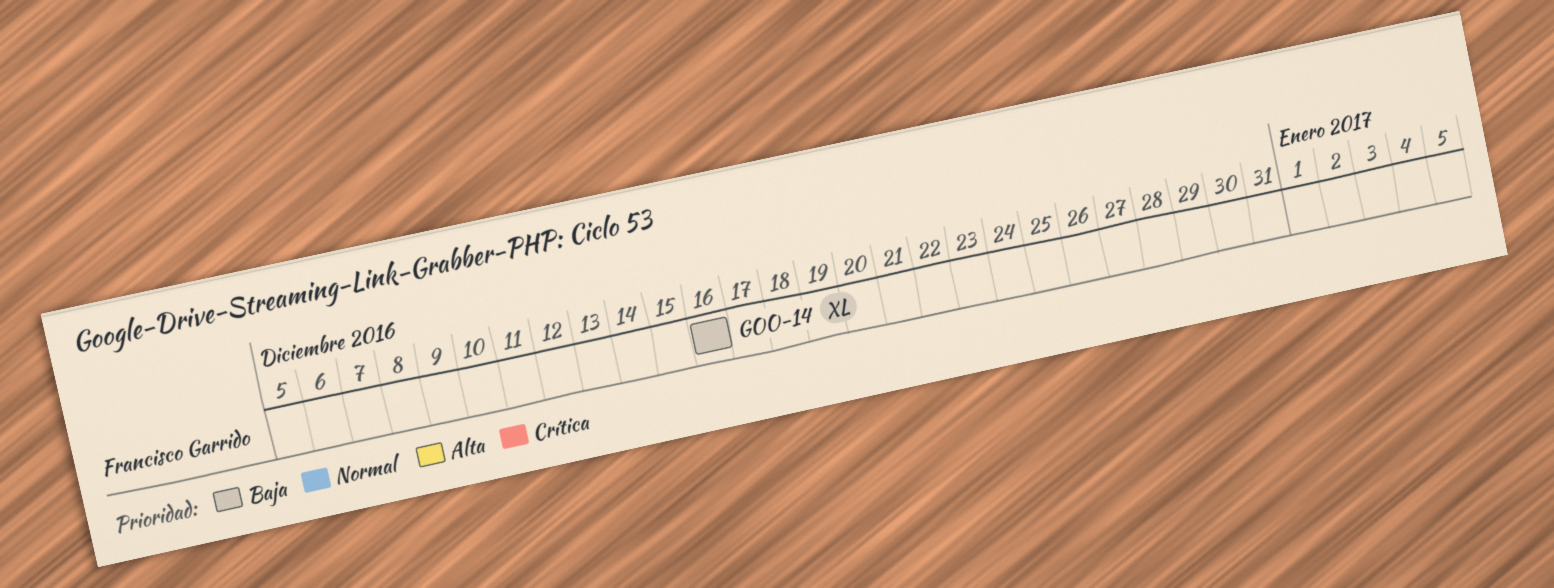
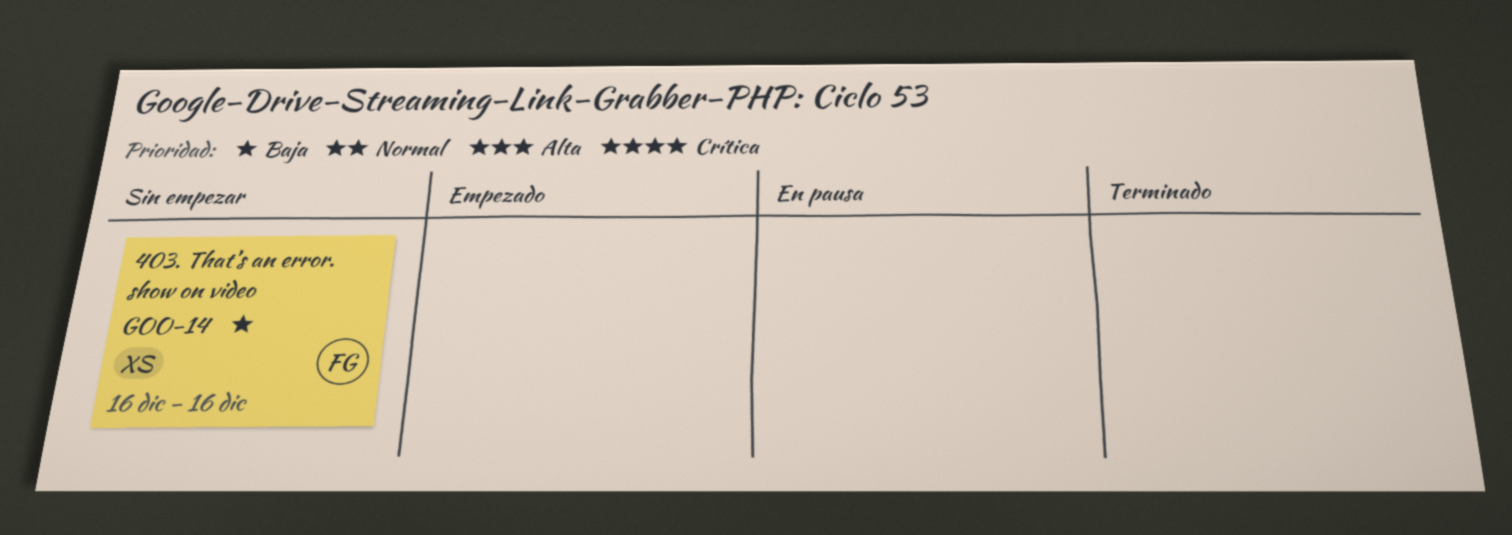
GOO-14, estimate: XL -> XS

